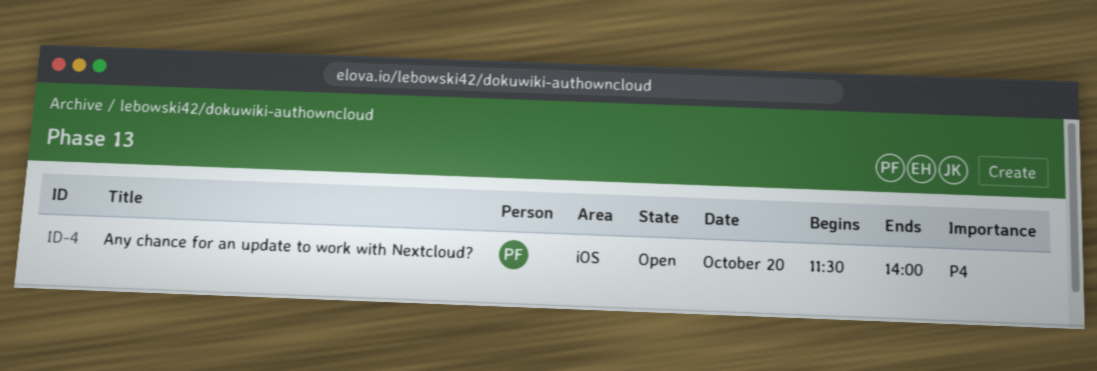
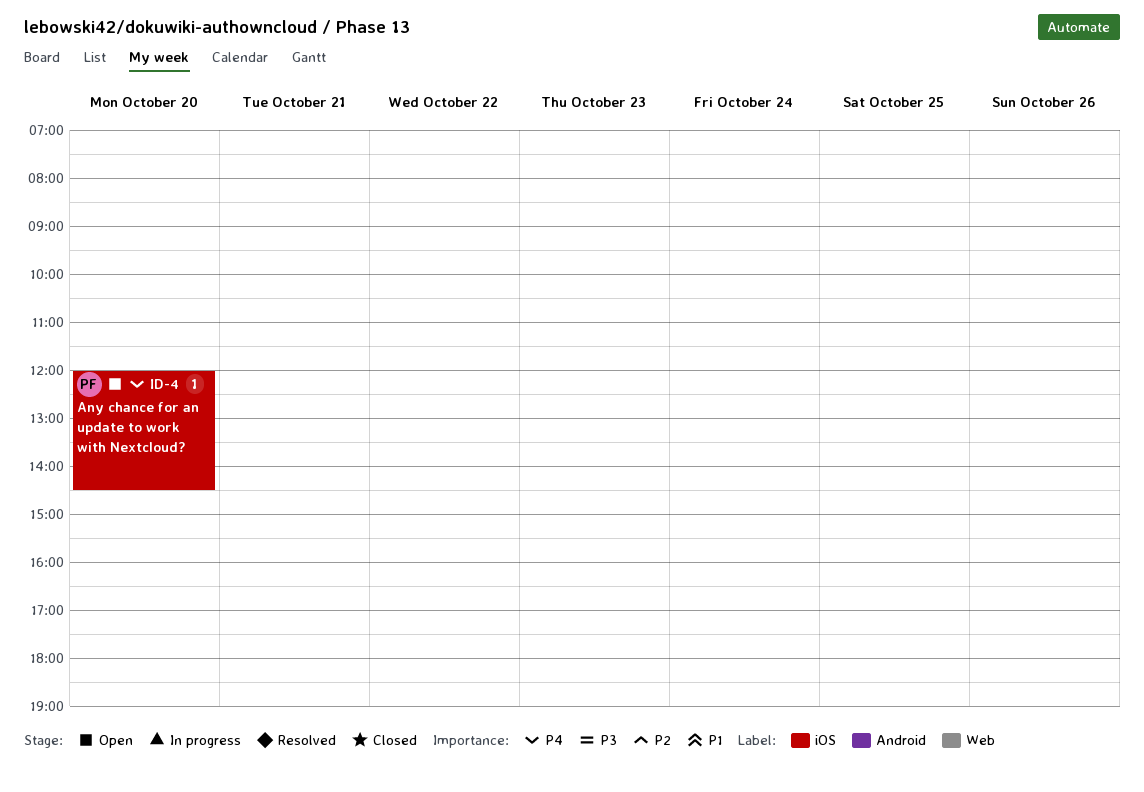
ID-4, begins: 11:30 -> 12:00
ID-4, ends: 14:00 -> 14:30

